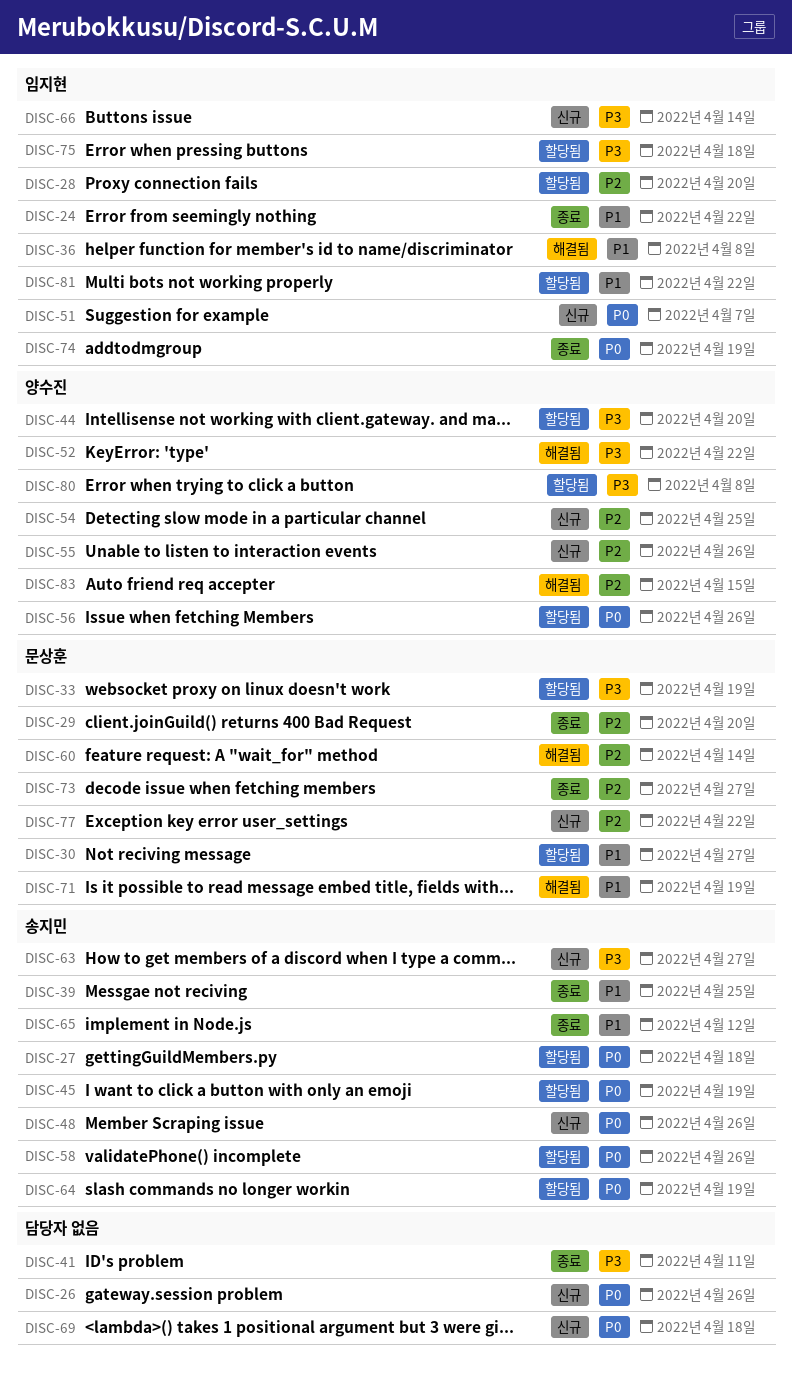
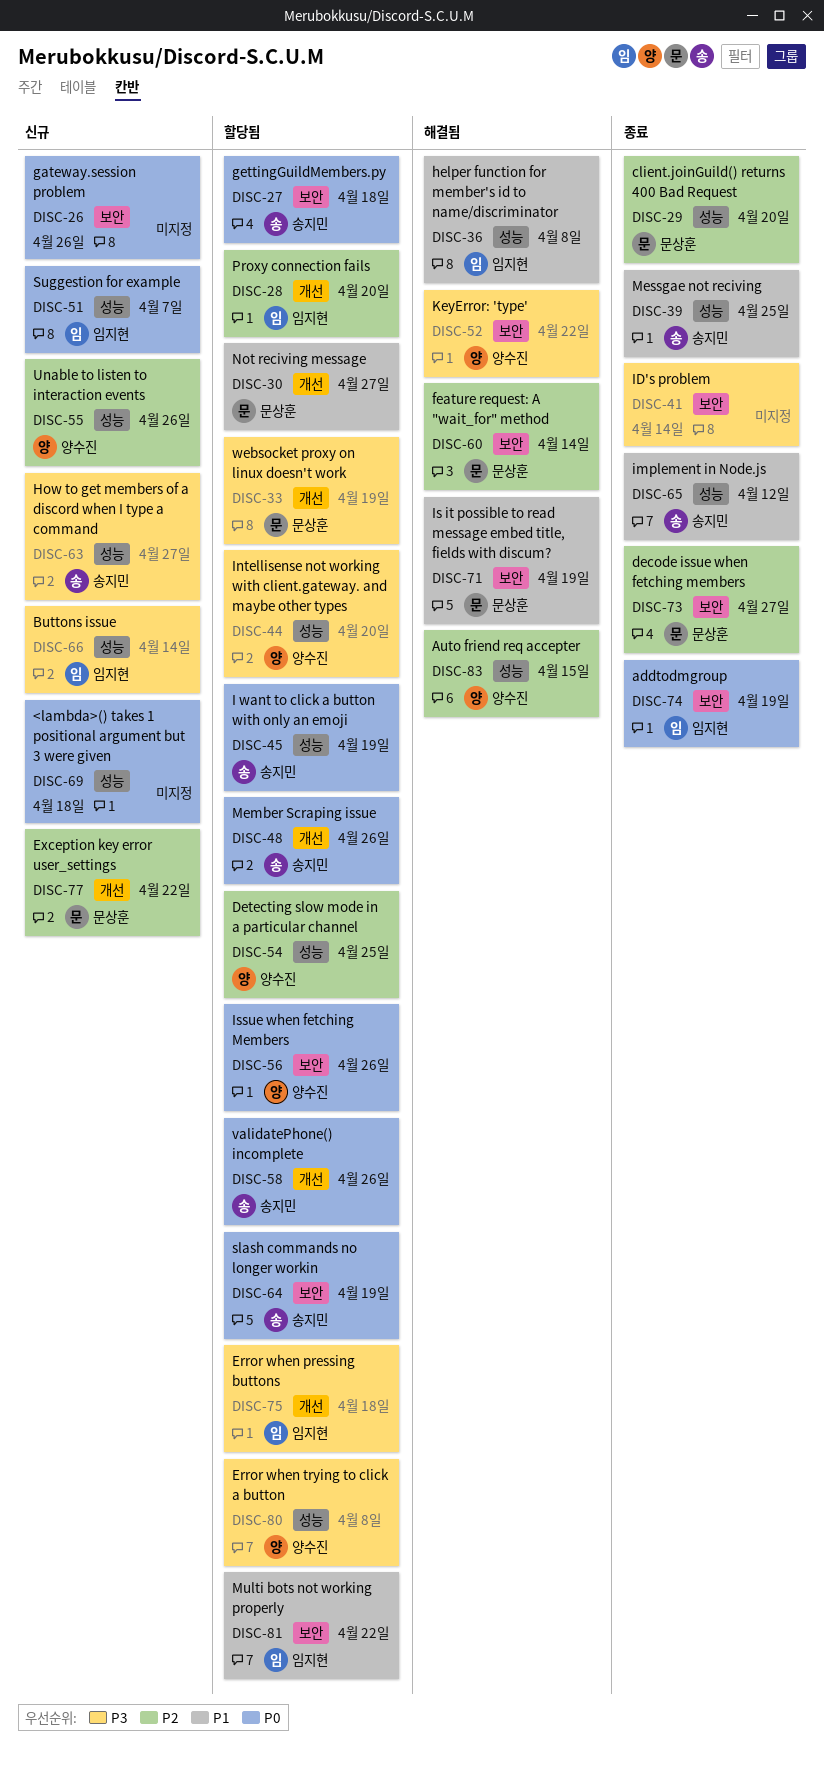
DISC-24: present -> none
DISC-41, due: Apr 11 -> Apr 14
DISC-48, status: 신규 -> 할당됨
DISC-54, status: 신규 -> 할당됨

